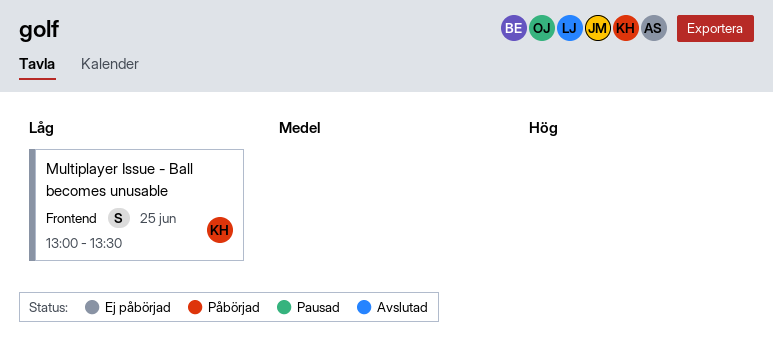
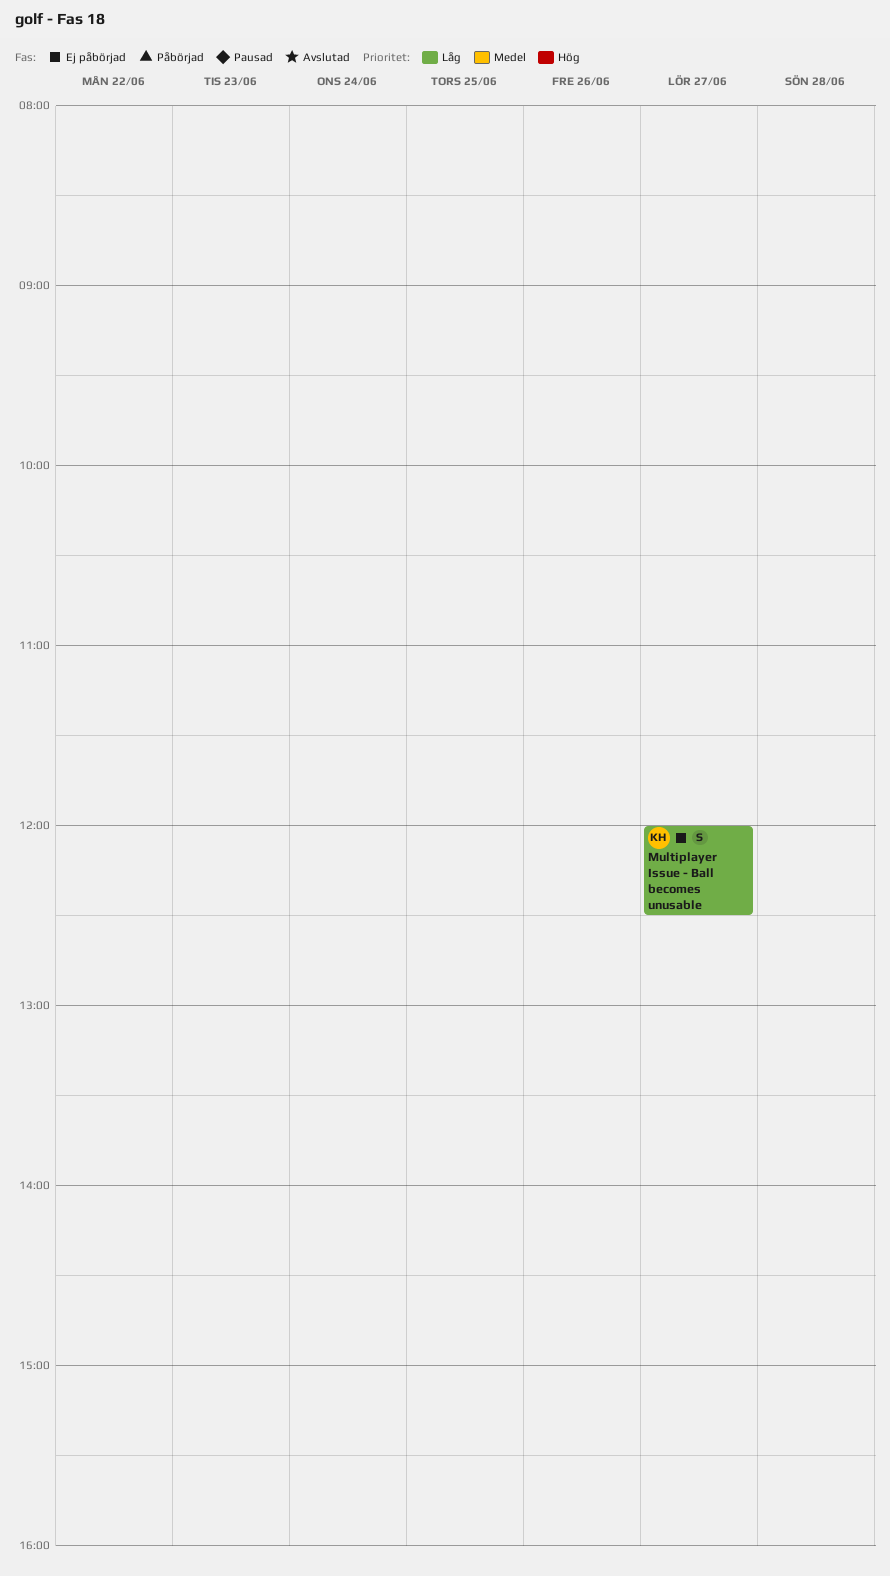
Multiplayer Issue - Ball becomes unusable, day: Jun 25 -> Jun 27
Multiplayer Issue - Ball becomes unusable, begins: 13:00 -> 12:00
Multiplayer Issue - Ball becomes unusable, ends: 13:30 -> 12:30

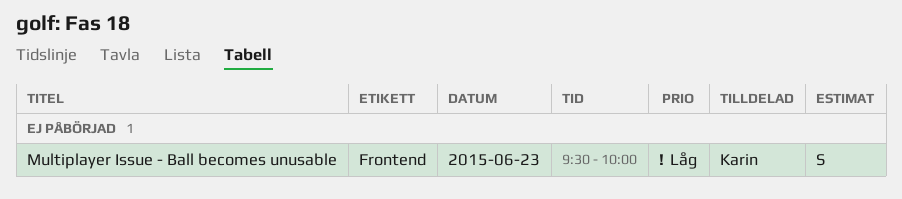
Multiplayer Issue - Ball becomes unusable, day: Jun 27 -> Jun 23
Multiplayer Issue - Ball becomes unusable, begins: 12:00 -> 09:30
Multiplayer Issue - Ball becomes unusable, ends: 12:30 -> 10:00

